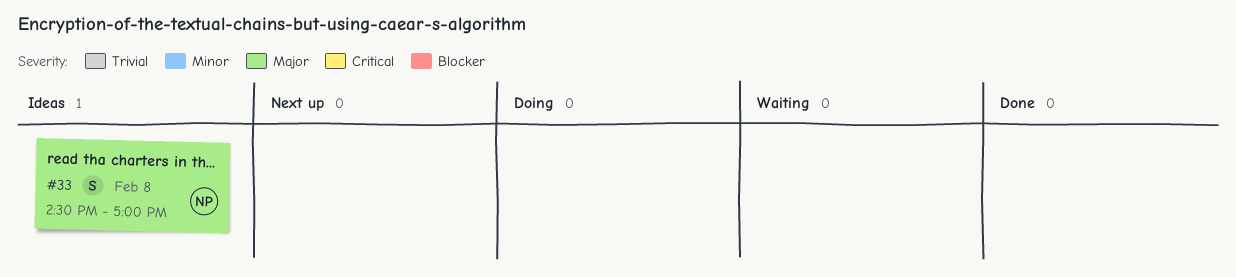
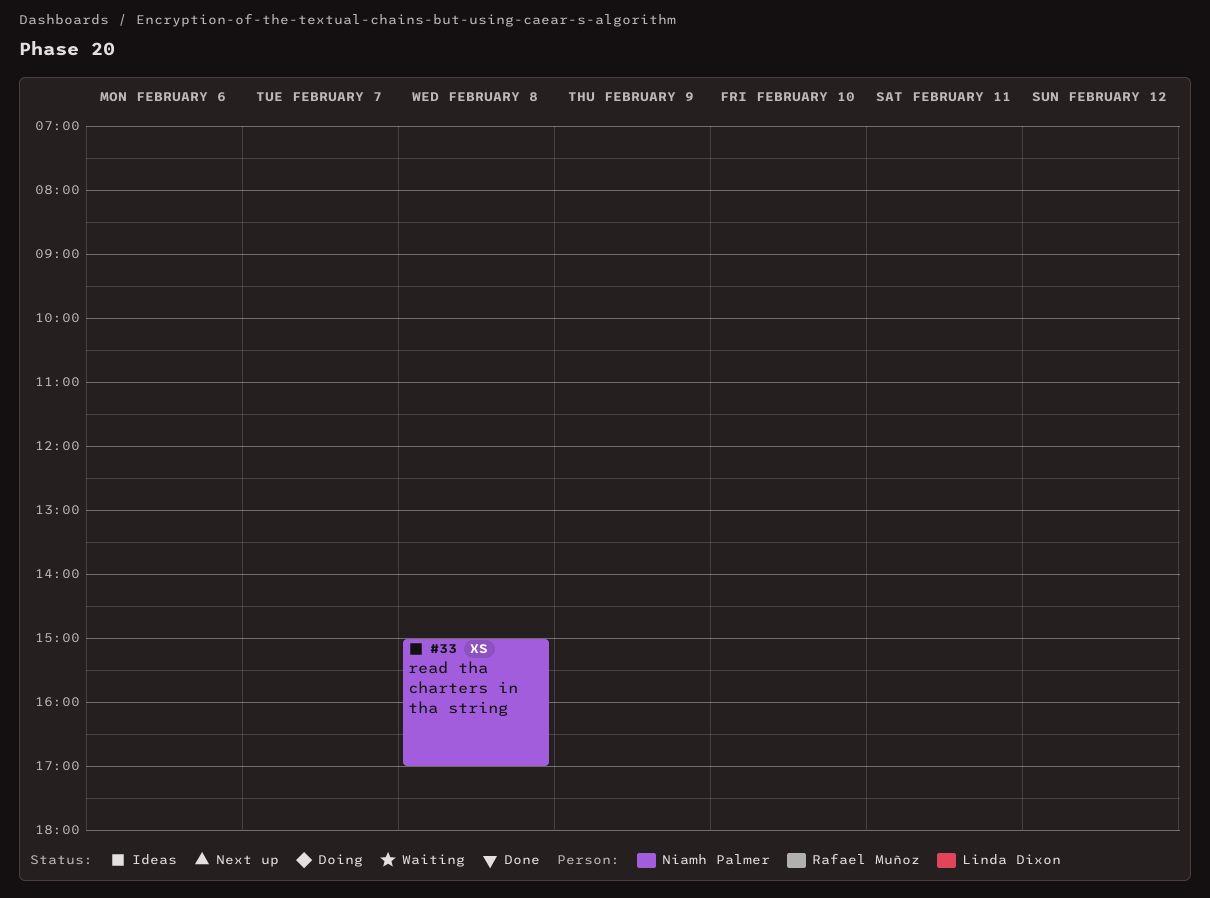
#33, estimate: S -> XS
#33, begins: 14:30 -> 15:00

